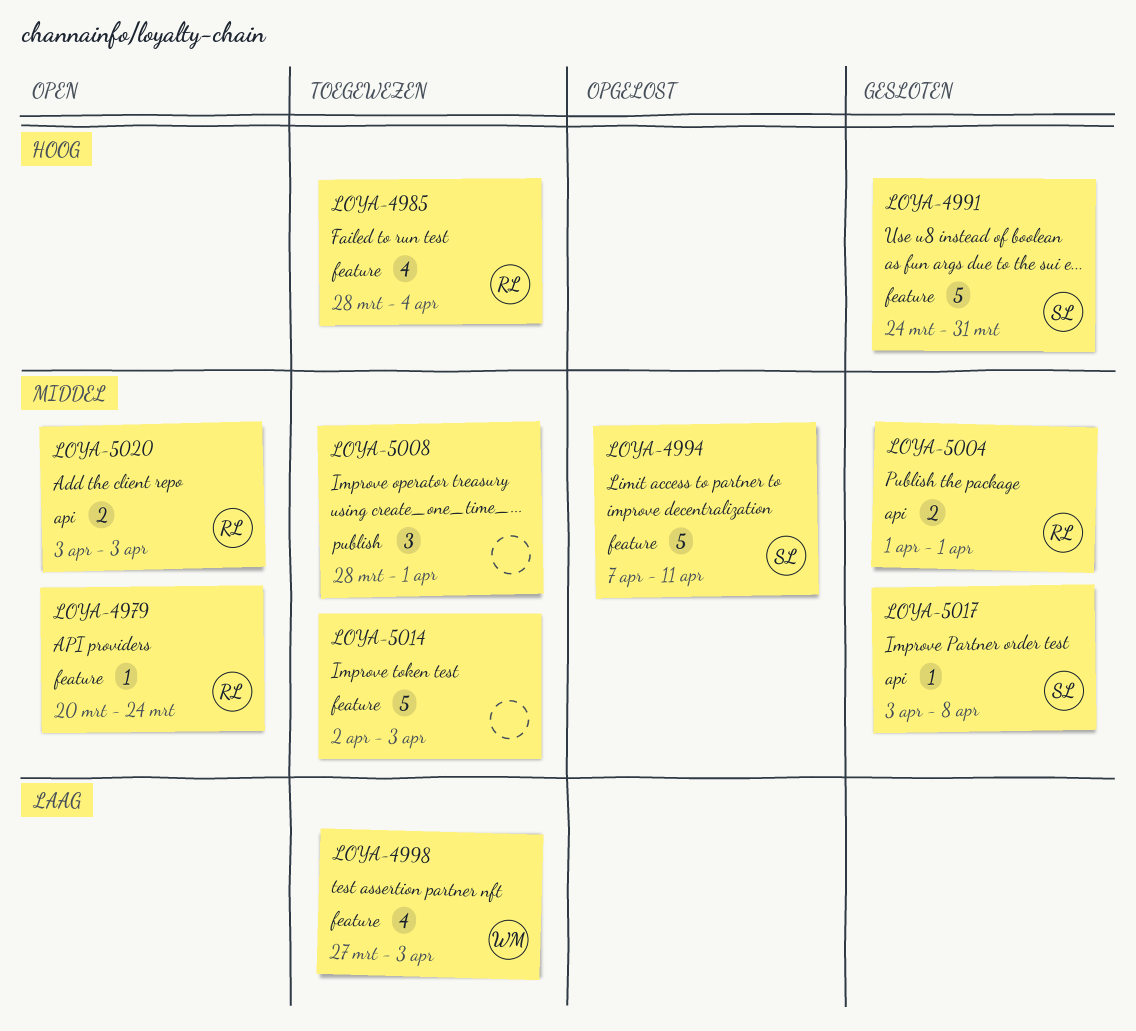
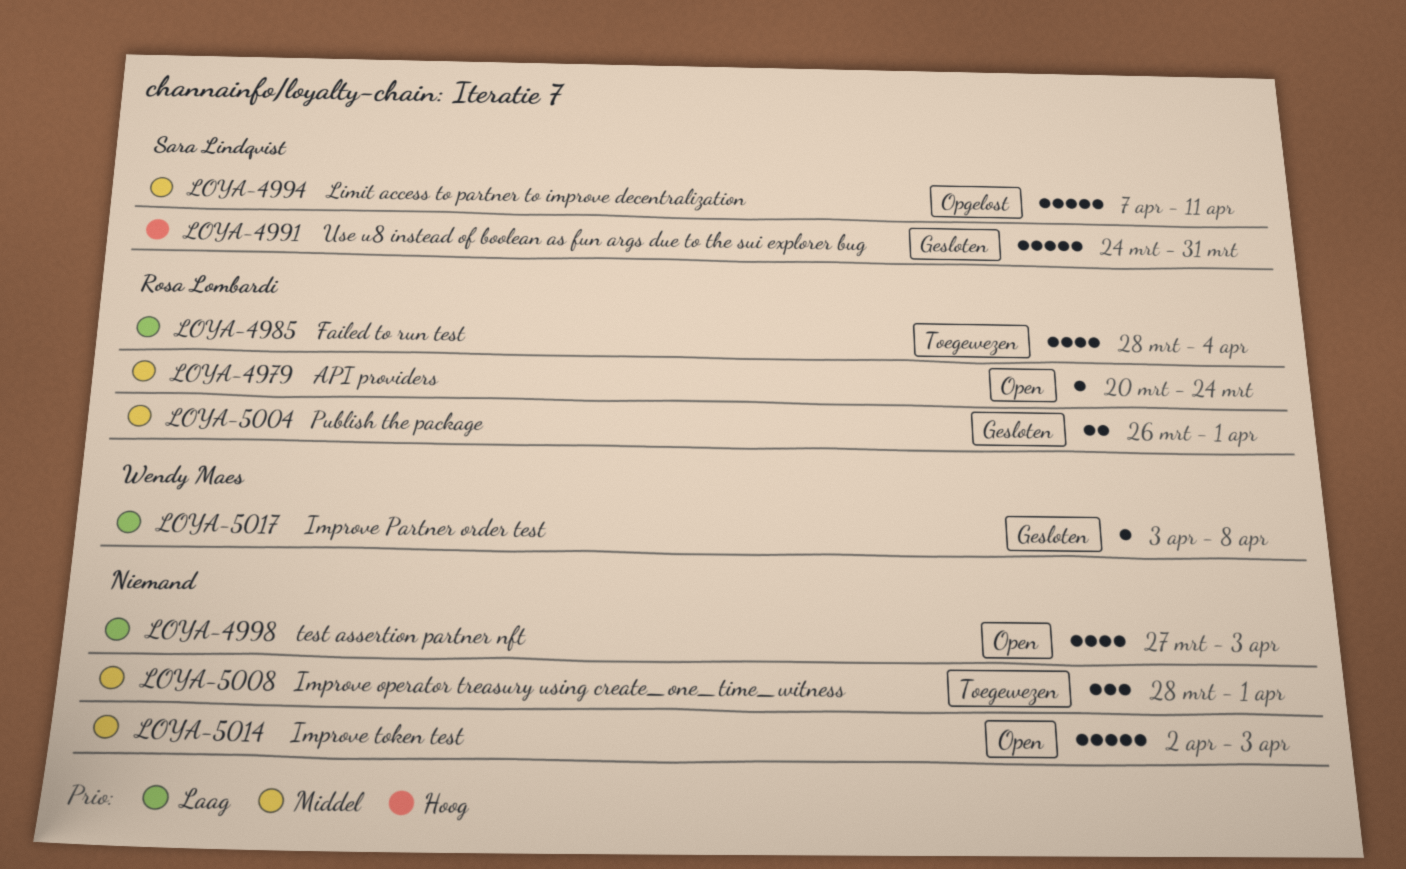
LOYA-4985, priority: Hoog -> Laag
LOYA-4998, status: Toegewezen -> Open
LOYA-4998, owner: Wendy Maes -> none
LOYA-5004, start: Apr 1 -> Mar 26
LOYA-5014, status: Toegewezen -> Open
LOYA-5017, owner: Sara Lindqvist -> Wendy Maes
LOYA-5017, priority: Middel -> Laag
LOYA-5020: present -> none

